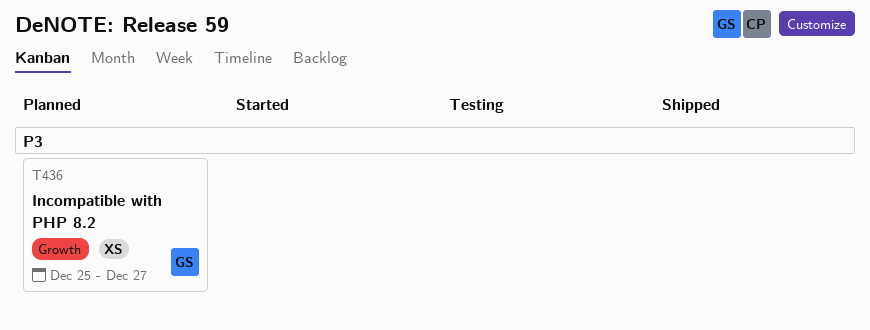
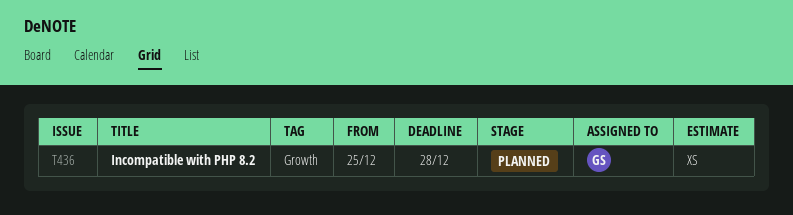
T436, due: Dec 27 -> Dec 28

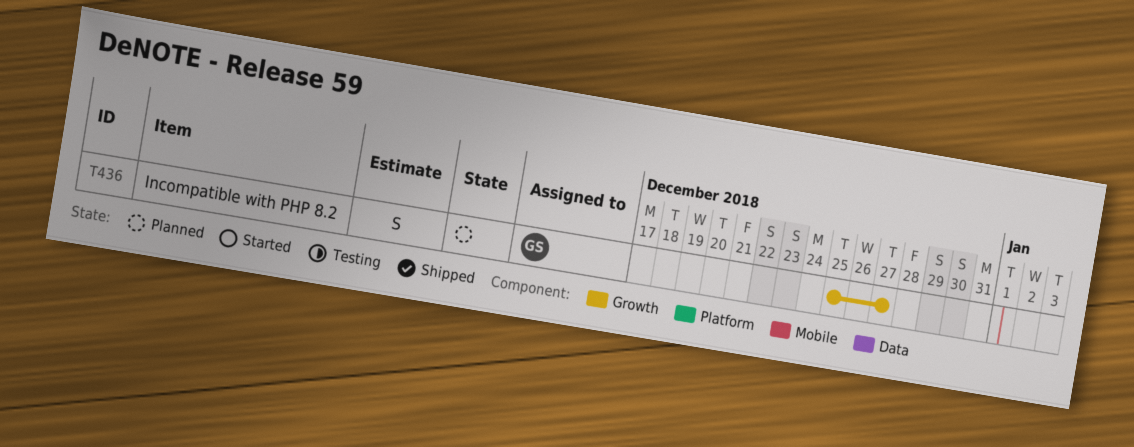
T436, estimate: XS -> S
T436, due: Dec 28 -> Dec 27

